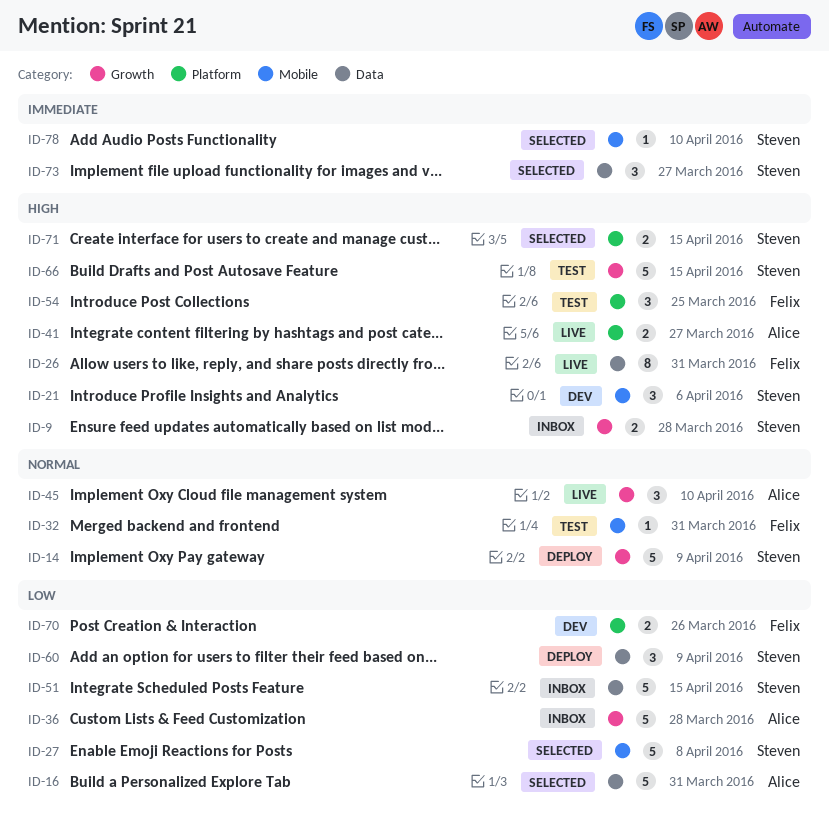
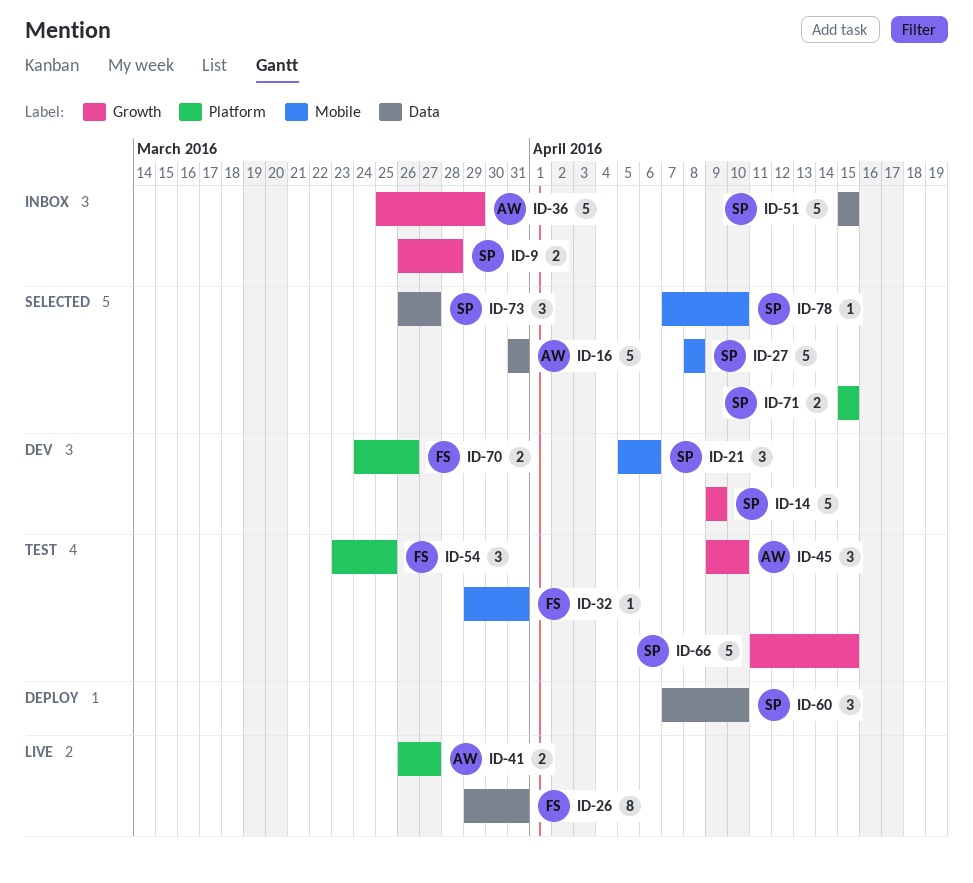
ID-14, status: Deploy -> Dev
ID-36, due: Mar 28 -> Mar 29
ID-45, status: Live -> Test
ID-60, due: Apr 9 -> Apr 10

